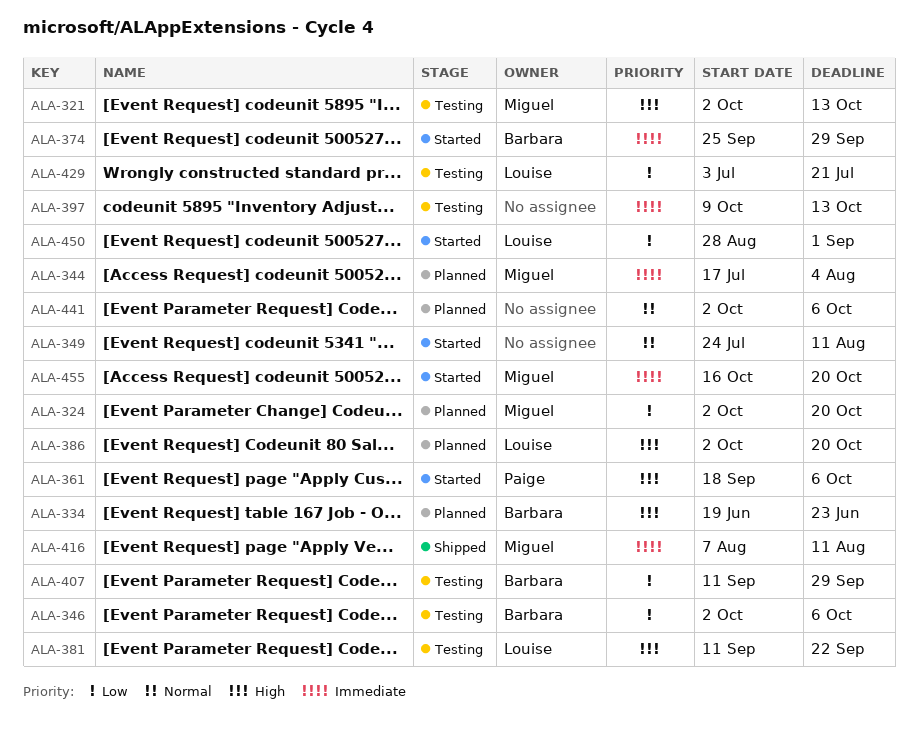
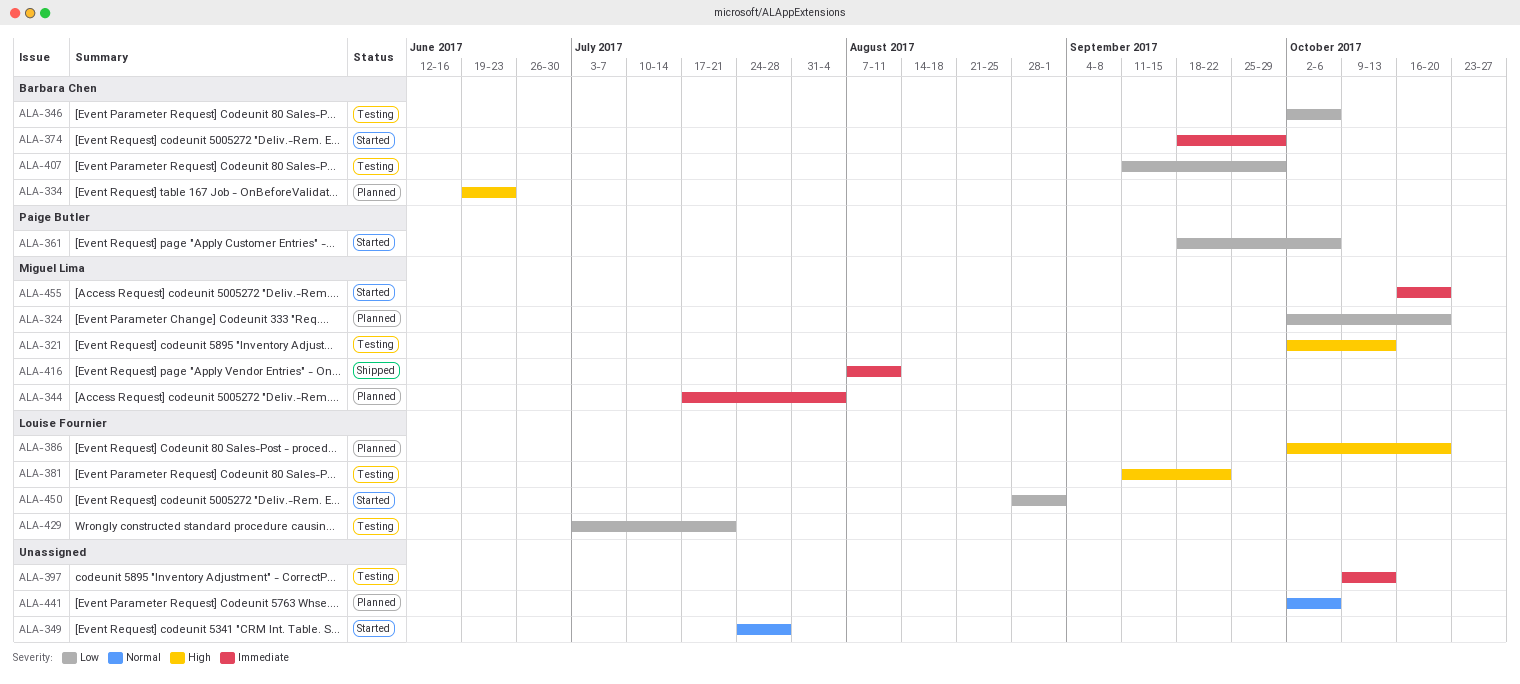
ALA-349, due: Aug 11 -> Jul 28
ALA-361, priority: High -> Low
ALA-374, start: Sep 25 -> Sep 18

